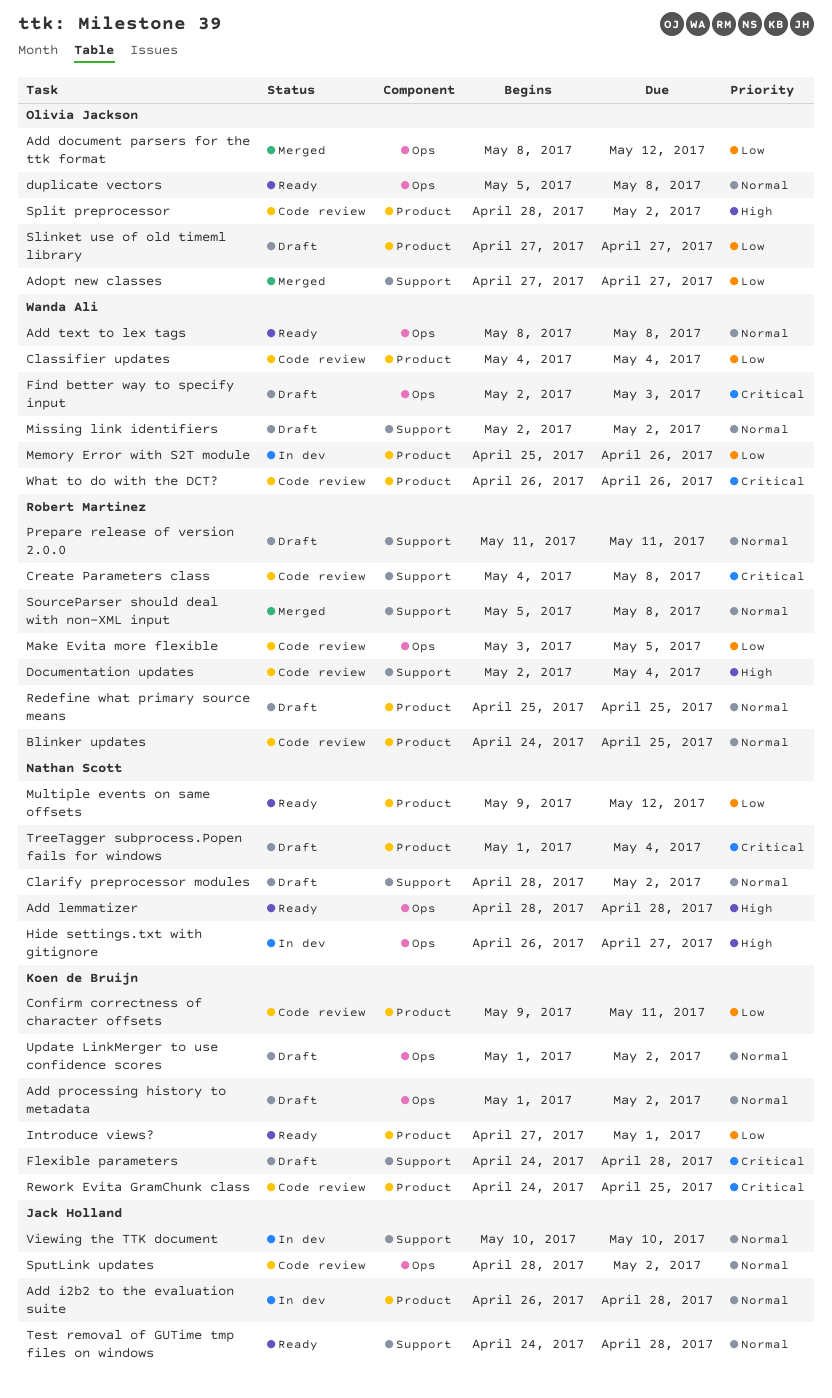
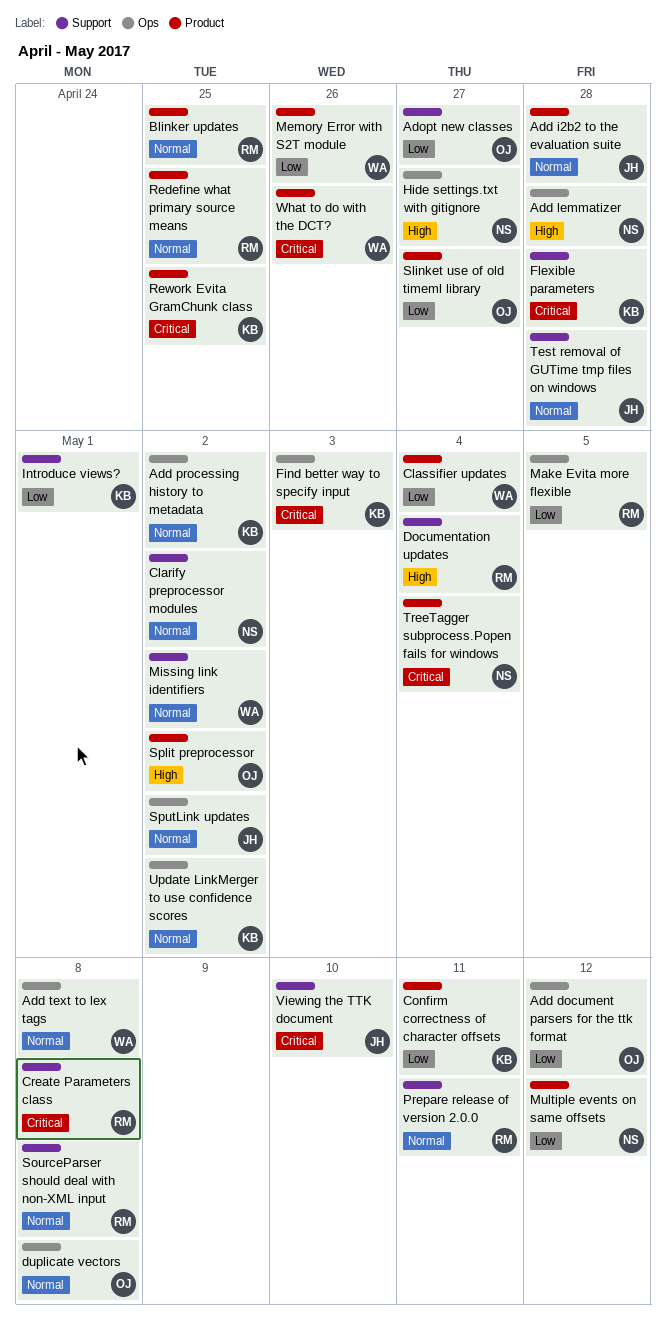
Find better way to specify input, owner: Wanda Ali -> Koen de Bruijn
Introduce views?, label: Product -> Support
Viewing the TTK document, priority: Normal -> Critical

